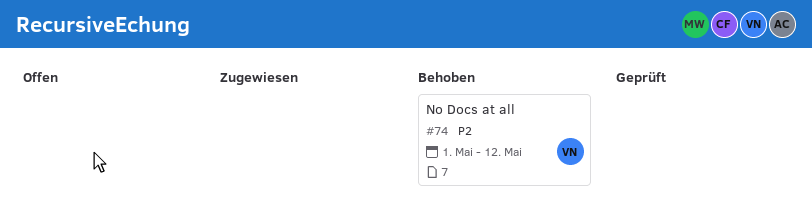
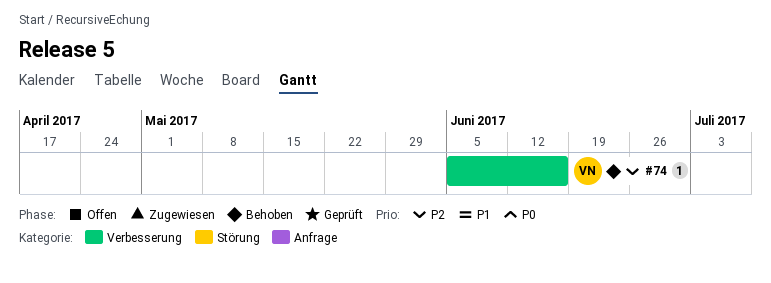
#74, start: May 1 -> Jun 5
#74, due: May 12 -> Jun 16

